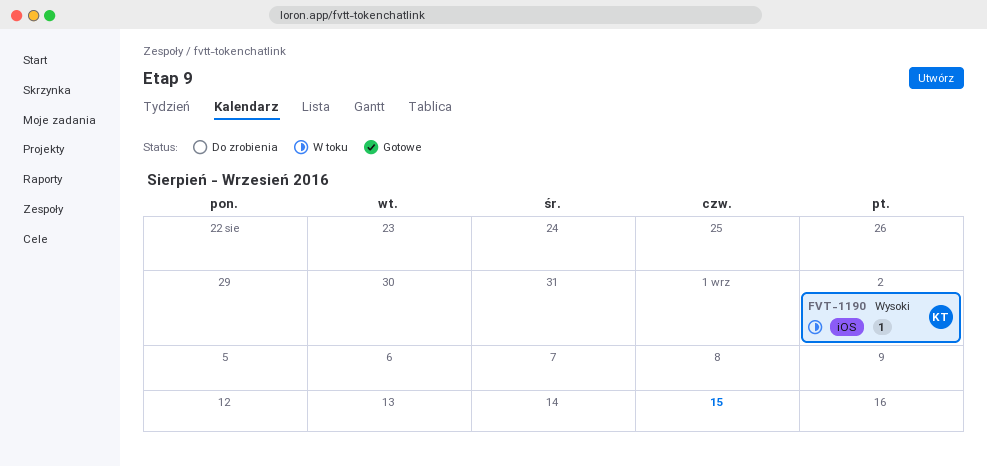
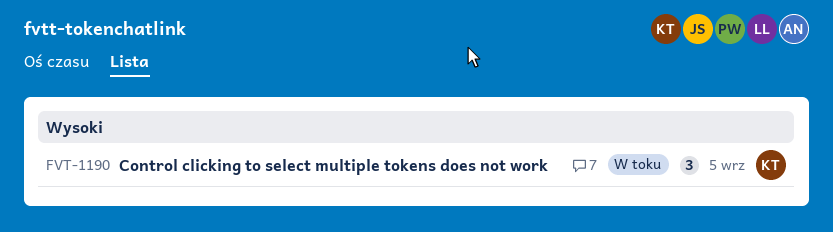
FVT-1190, estimate: 1 -> 3
FVT-1190, due: Sep 2 -> Sep 5

